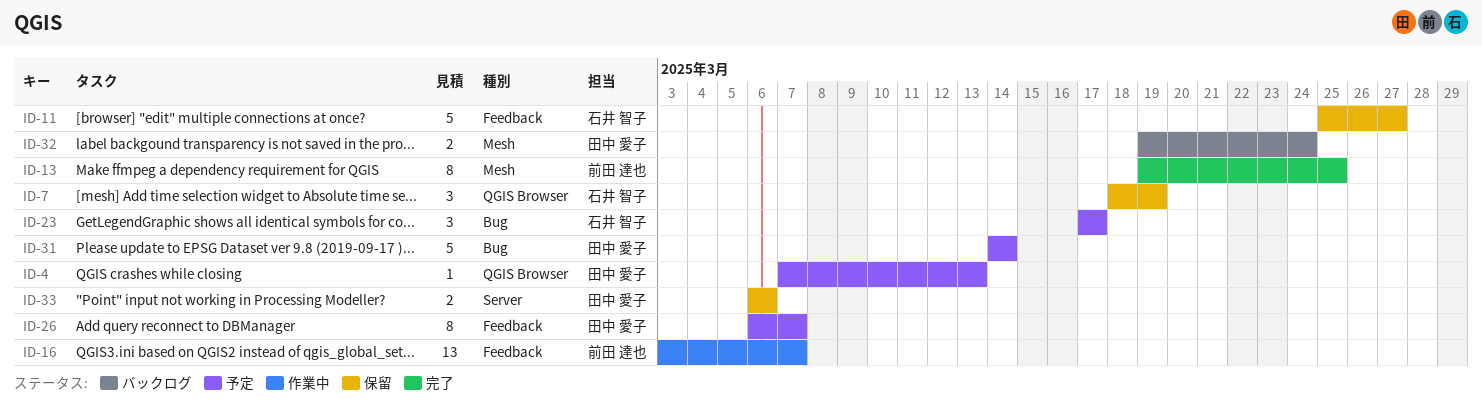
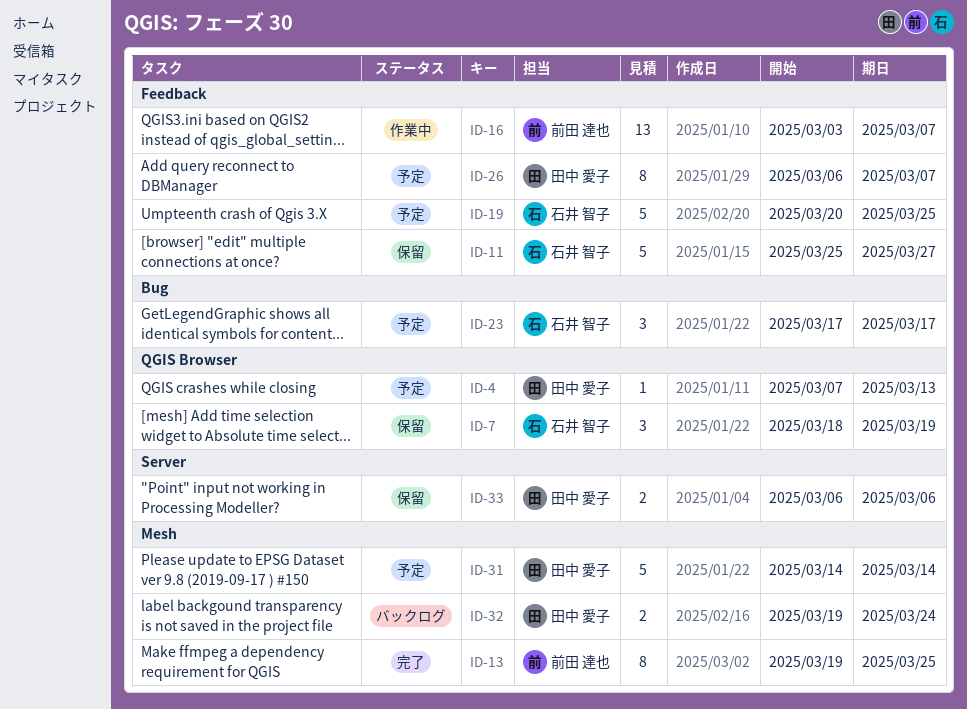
ID-19: none -> present
ID-31, label: Bug -> Mesh

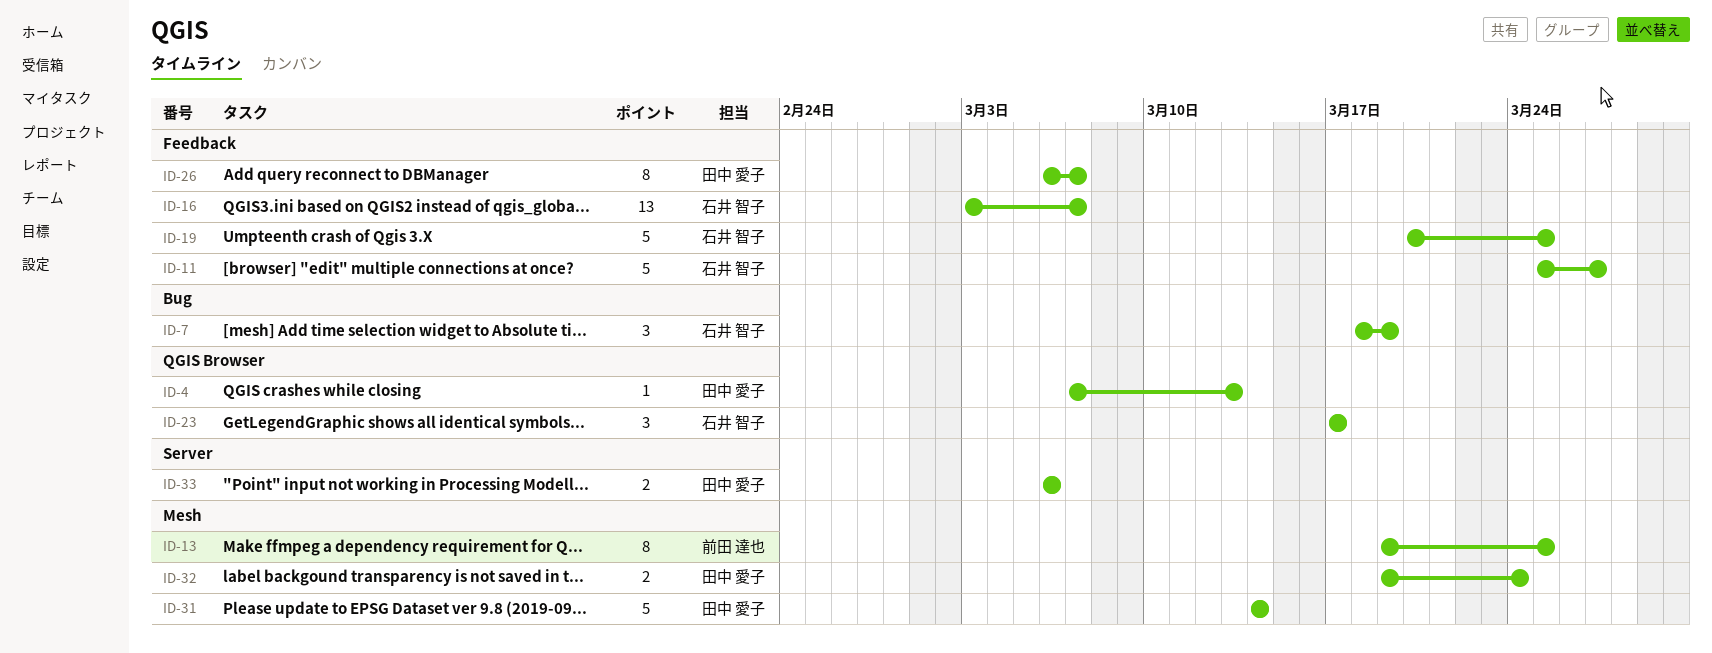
ID-7, label: QGIS Browser -> Bug
ID-16, owner: 前田 達也 -> 石井 智子
ID-23, label: Bug -> QGIS Browser

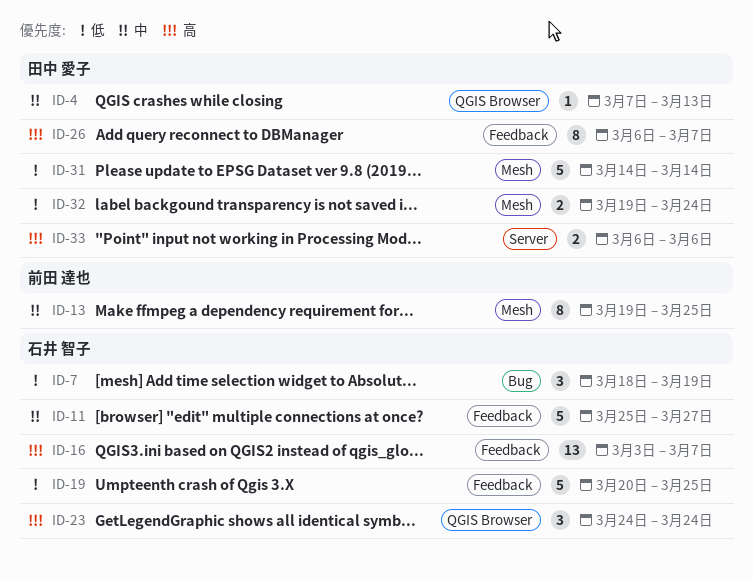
ID-23, start: Mar 17 -> Mar 24
ID-23, due: Mar 17 -> Mar 24

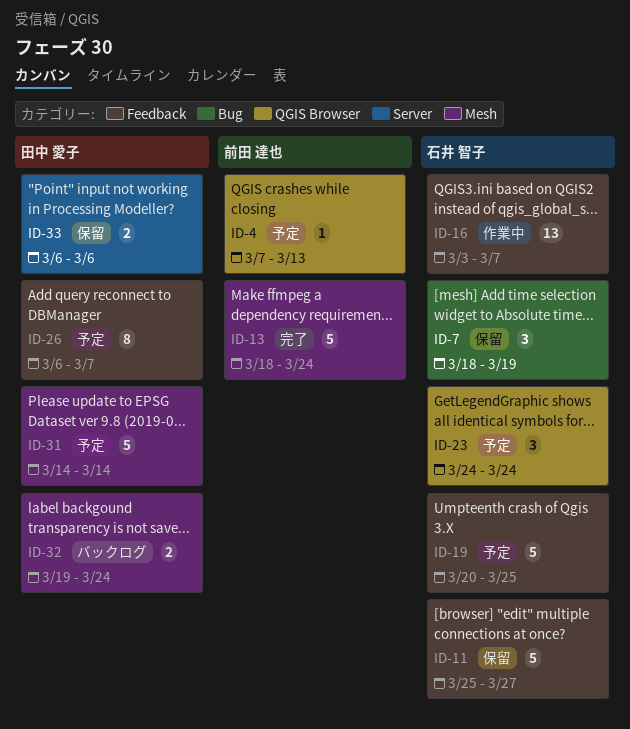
ID-4, owner: 田中 愛子 -> 前田 達也
ID-13, estimate: 8 -> 5
ID-13, start: Mar 19 -> Mar 18
ID-13, due: Mar 25 -> Mar 24

